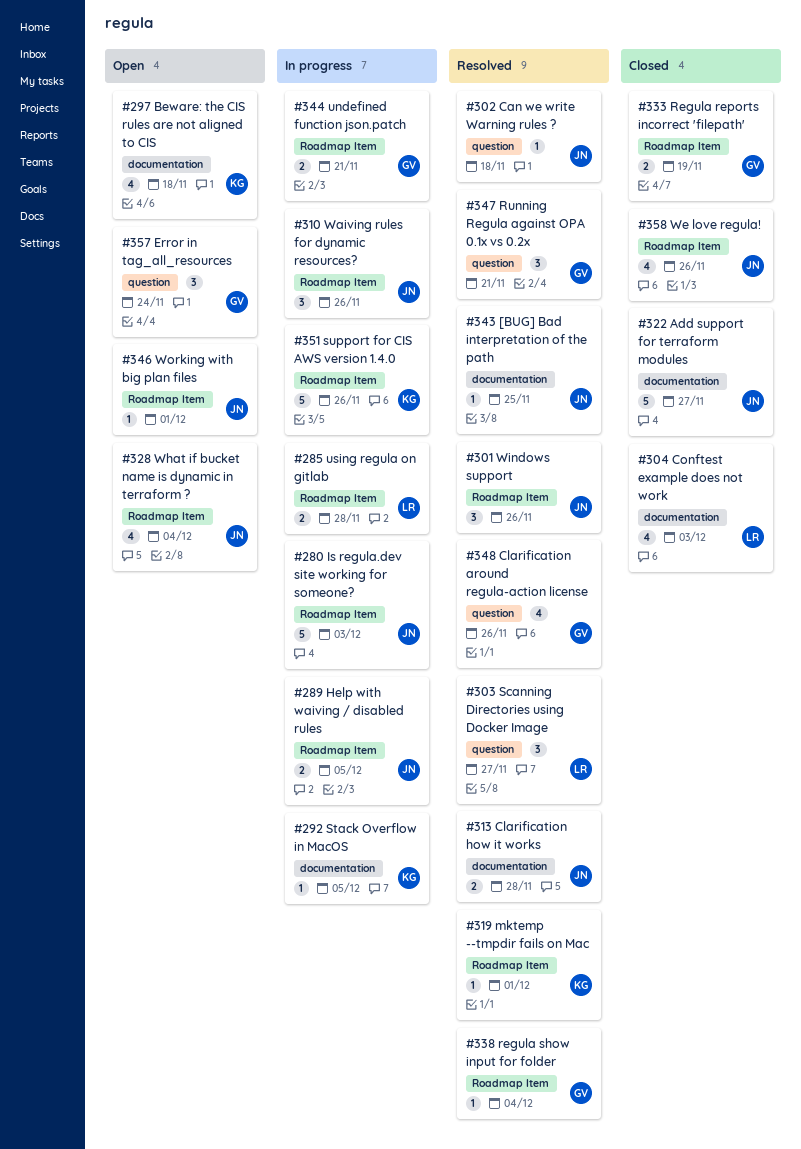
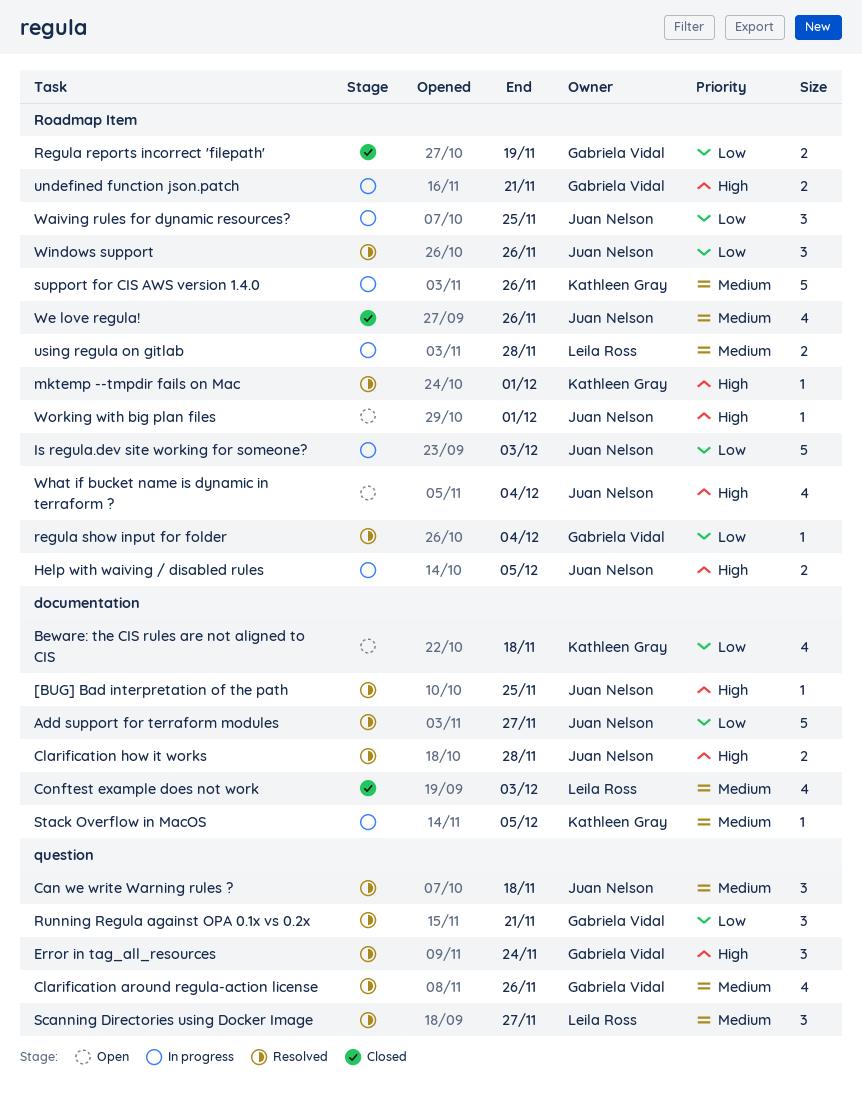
Add support for terraform modules, status: Closed -> Resolved
Can we write Warning rules ?, estimate: 1 -> 3
Error in tag_all_resources, status: Open -> Resolved
Waiving rules for dynamic resources?, due: Nov 26 -> Nov 25

